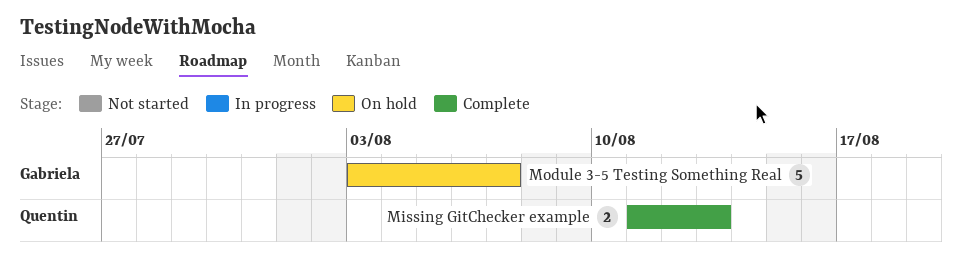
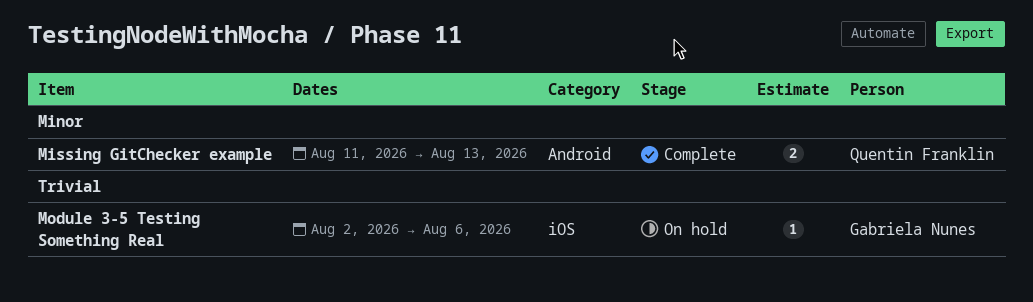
Module 3-5 Testing Something Real, estimate: 5 -> 1
Module 3-5 Testing Something Real, start: Aug 3 -> Aug 2
Module 3-5 Testing Something Real, due: Aug 7 -> Aug 6

